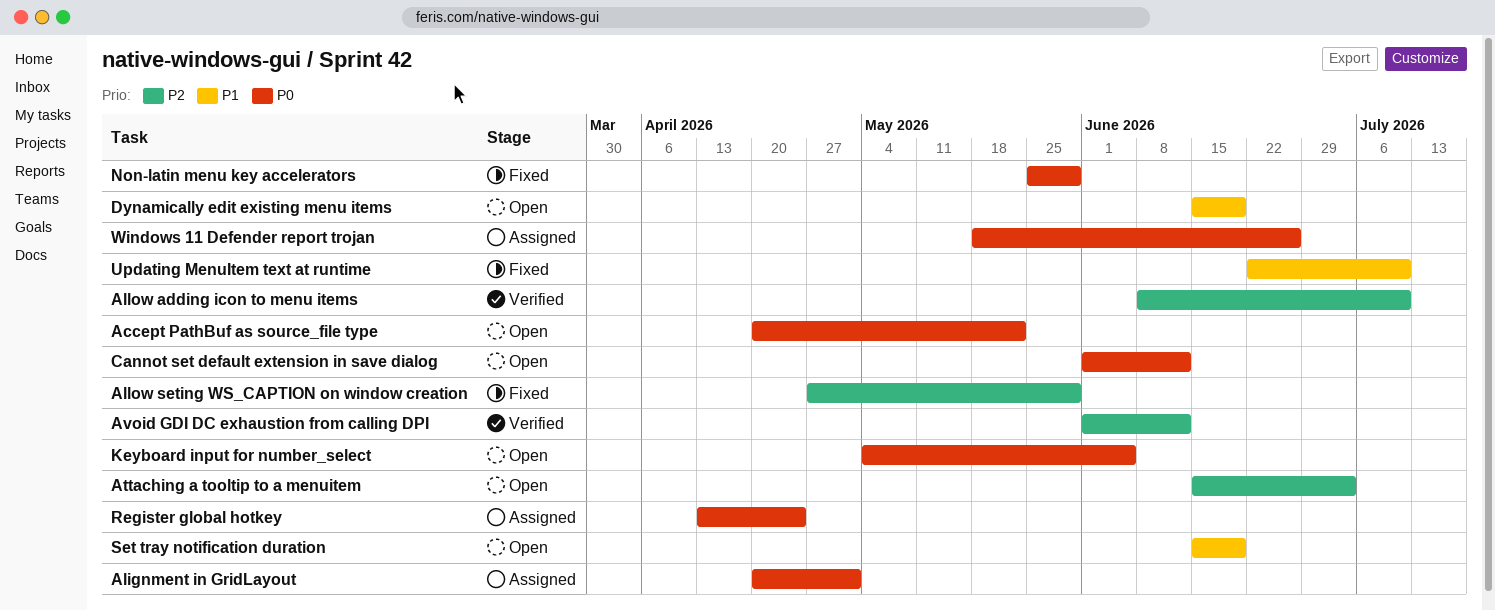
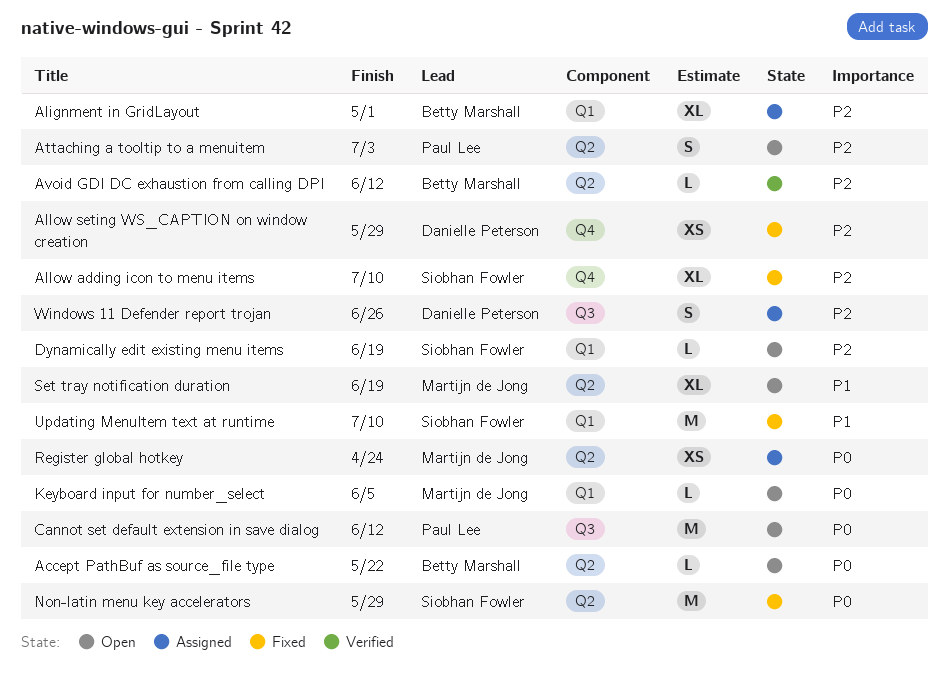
Alignment in GridLayout, priority: P0 -> P2
Allow adding icon to menu items, status: Verified -> Fixed
Dynamically edit existing menu items, priority: P1 -> P2
Windows 11 Defender report trojan, priority: P0 -> P2

